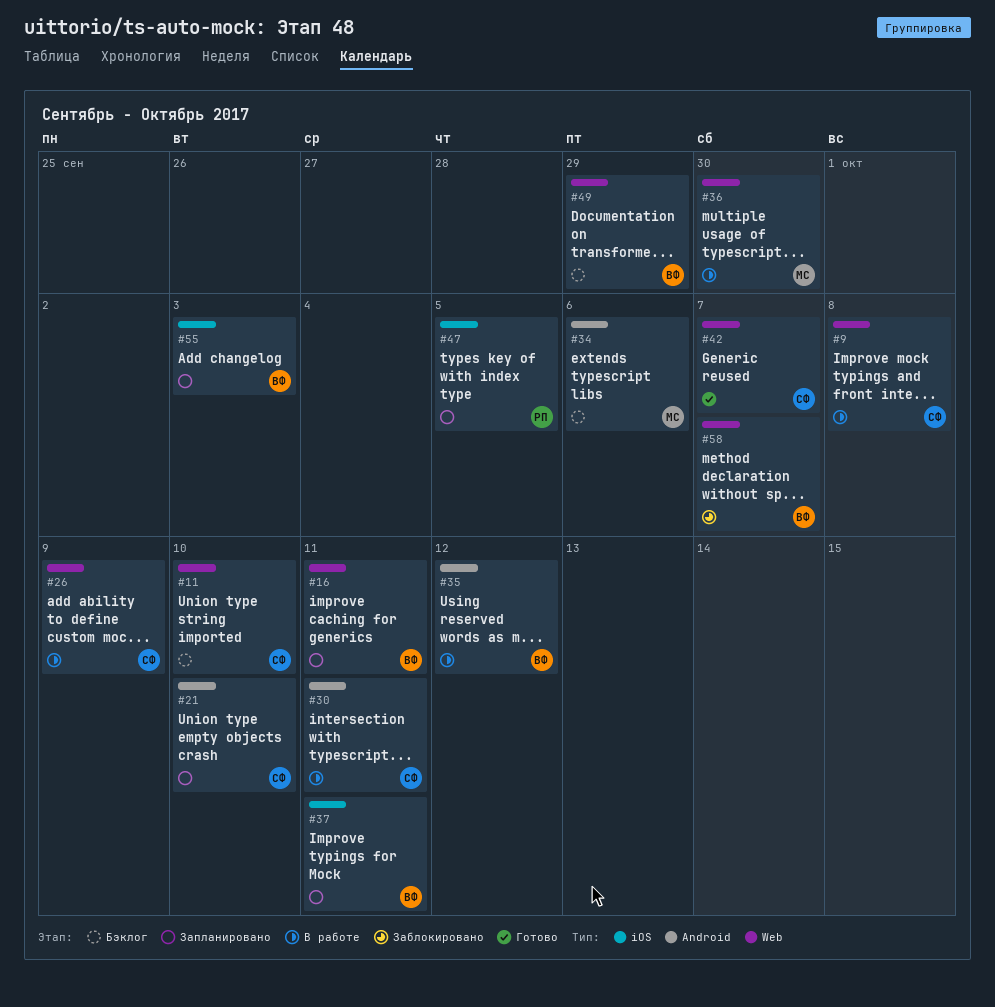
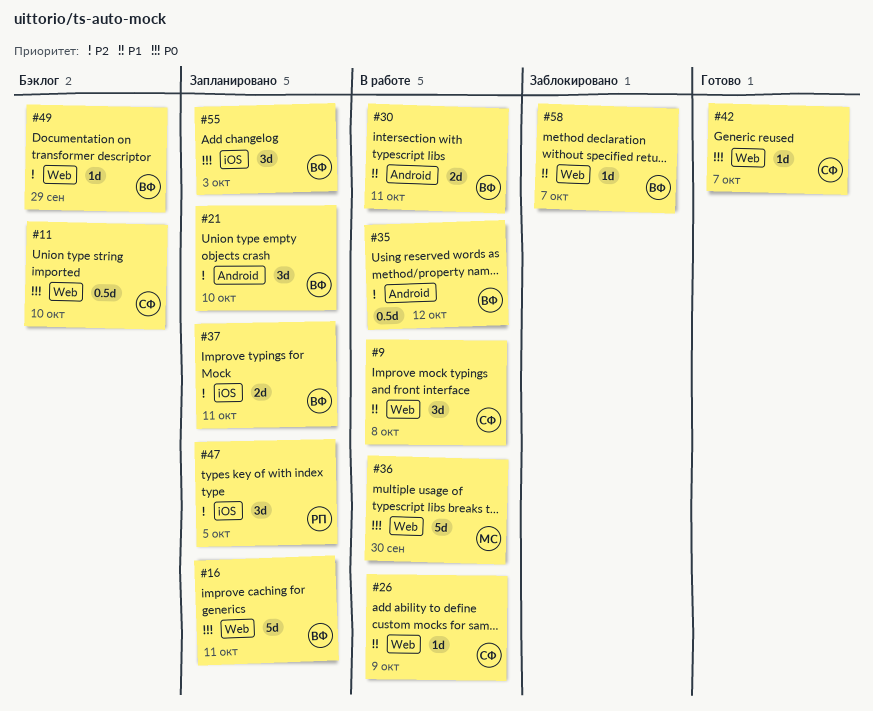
#21, owner: СФ -> ВФ
#30, owner: СФ -> ВФ
#34: present -> none

